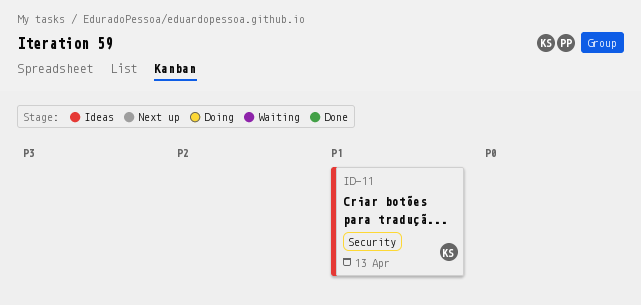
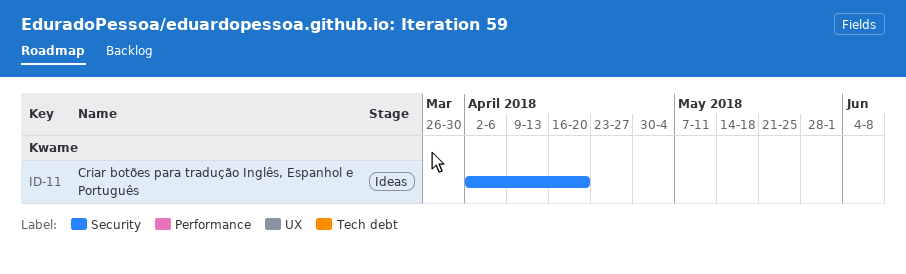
ID-11, due: Apr 13 -> Apr 20

